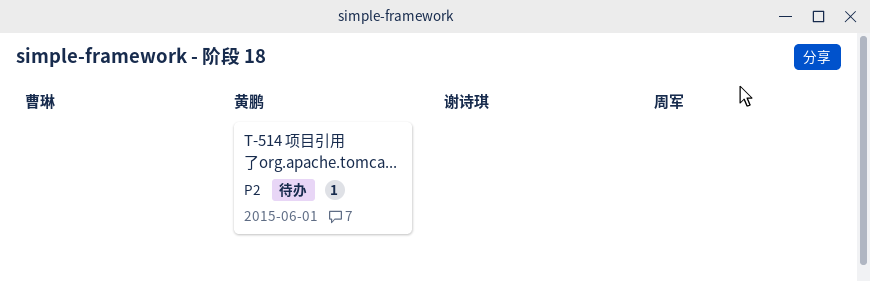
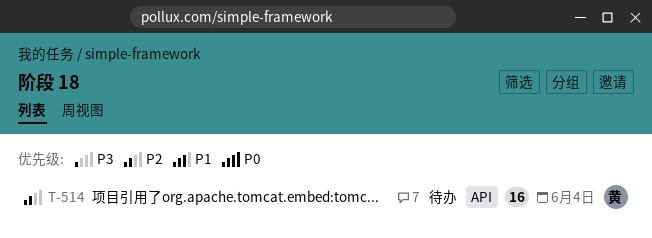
T-514, estimate: 1 -> 16
T-514, due: Jun 1 -> Jun 4

